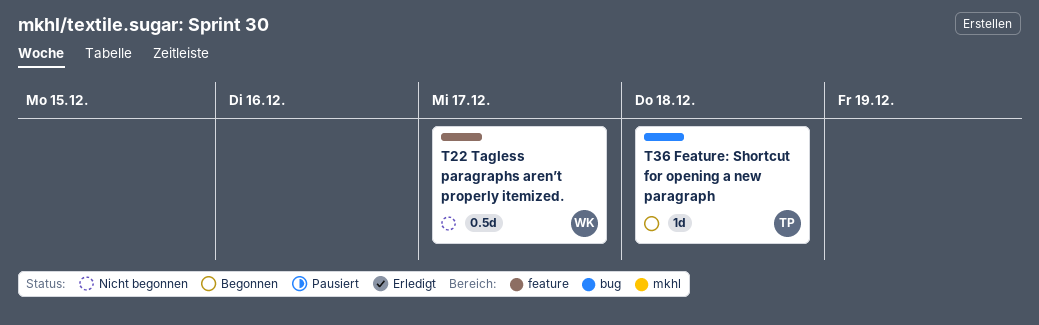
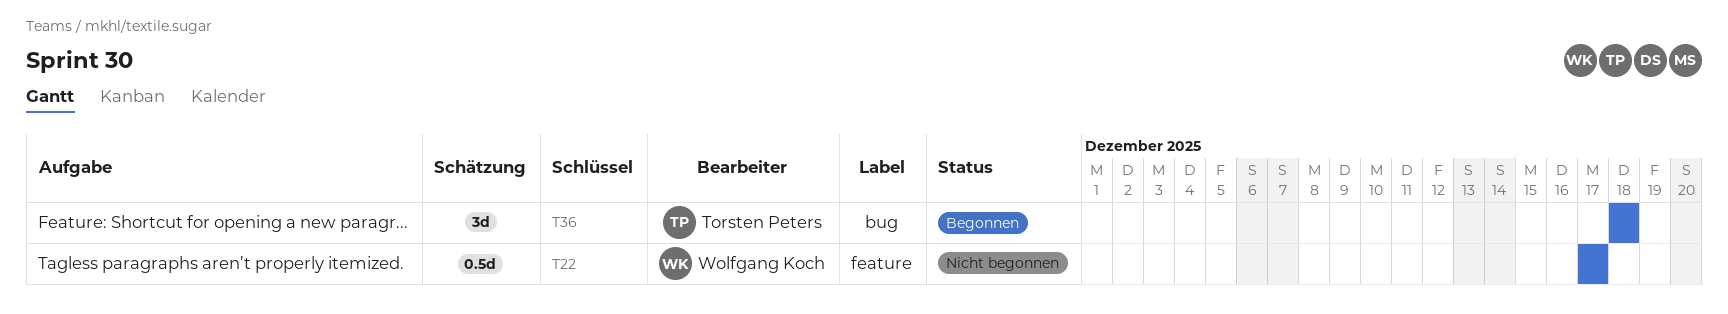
T36, estimate: 1d -> 3d

